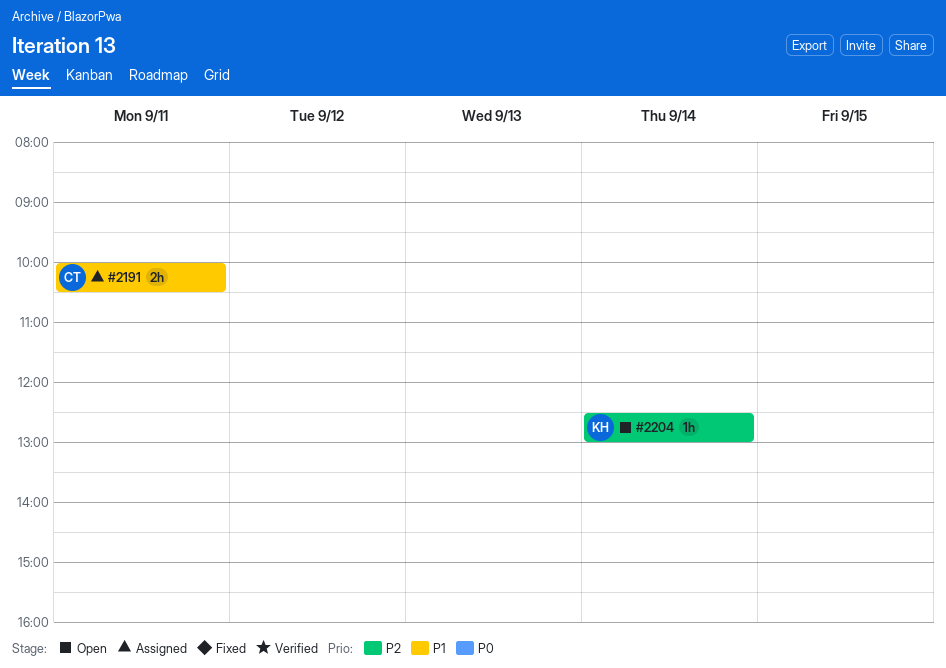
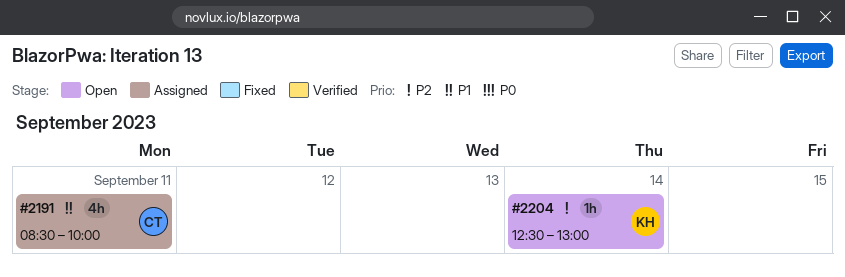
#2191, estimate: 2h -> 4h
#2191, begins: 10:00 -> 08:30
#2191, ends: 10:30 -> 10:00

